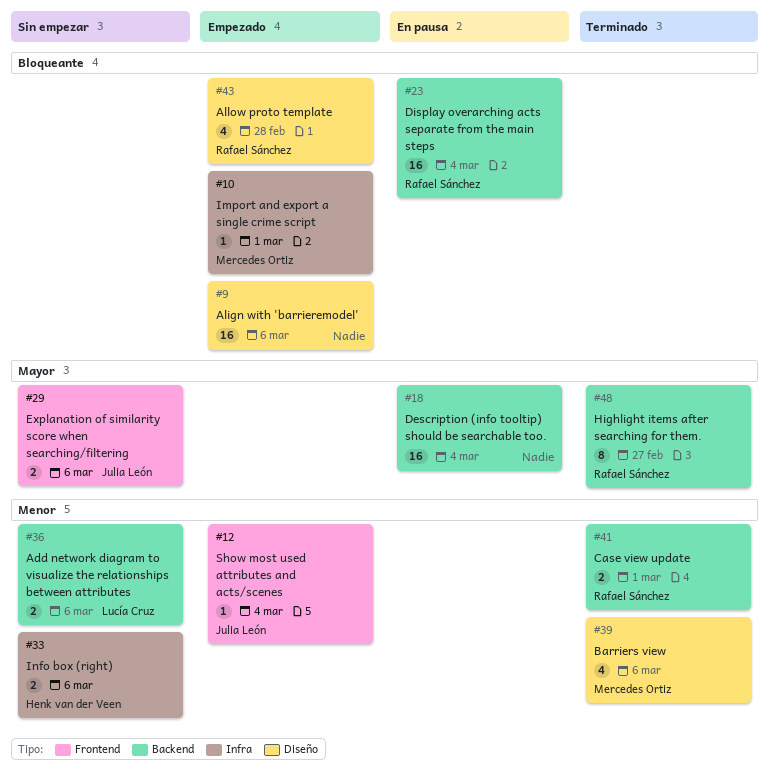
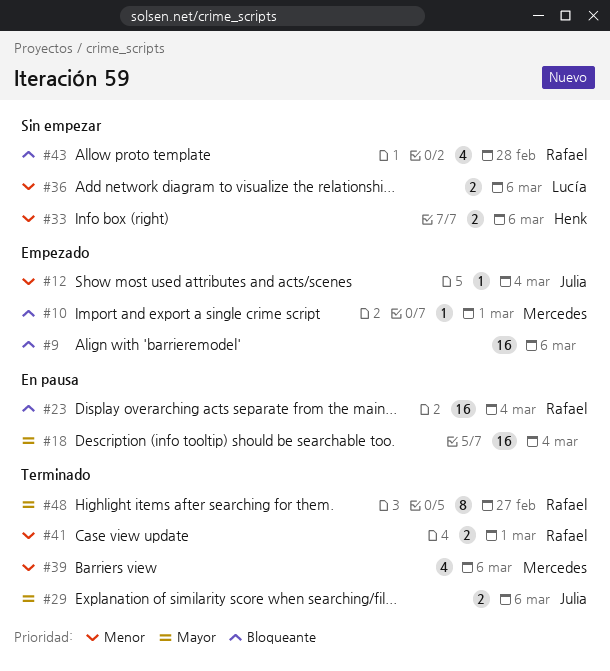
#29, status: Sin empezar -> Terminado
#43, status: Empezado -> Sin empezar

